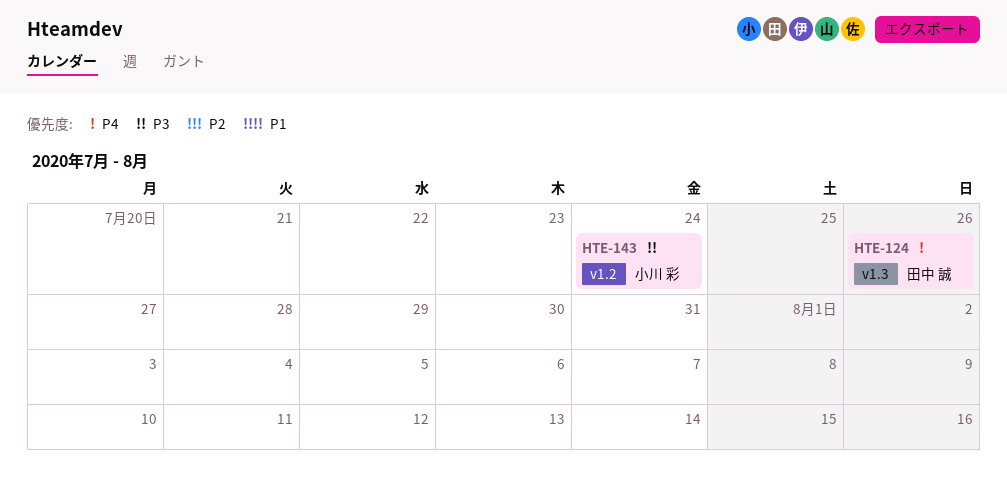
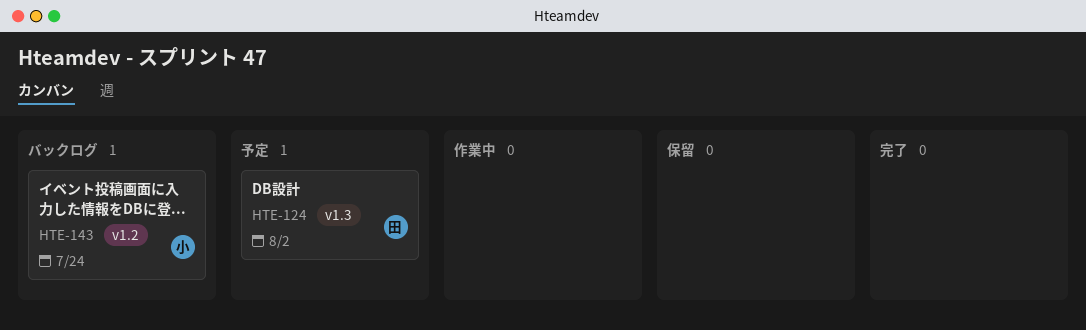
HTE-124, due: Jul 26 -> Aug 2

